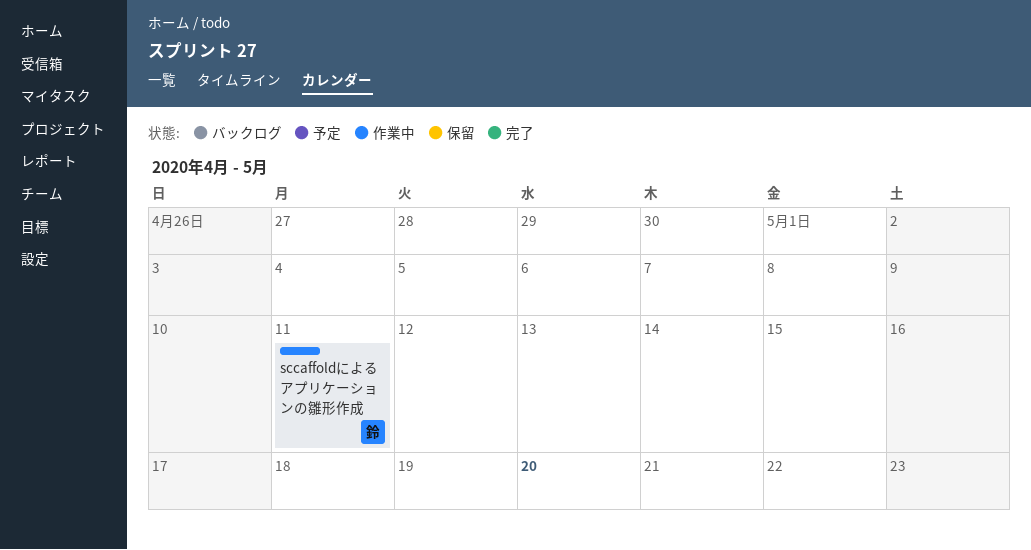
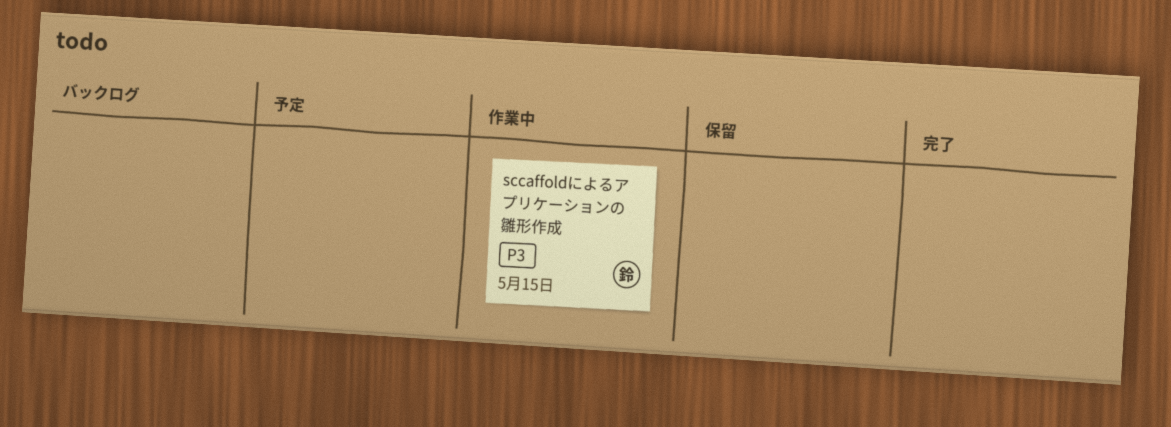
sccaffoldによるアプリケーションの雛形作成, due: May 11 -> May 15

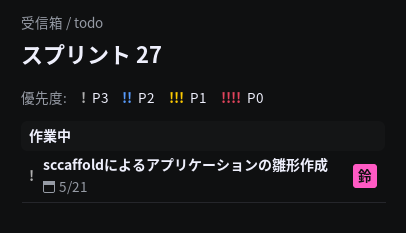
sccaffoldによるアプリケーションの雛形作成, due: May 15 -> May 21

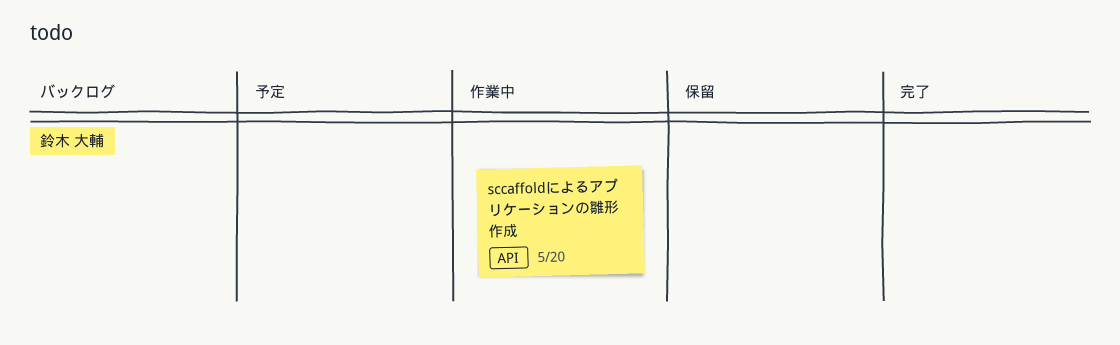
sccaffoldによるアプリケーションの雛形作成, due: May 21 -> May 20

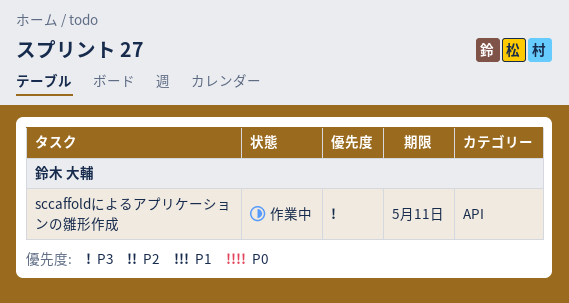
sccaffoldによるアプリケーションの雛形作成, due: May 20 -> May 11

